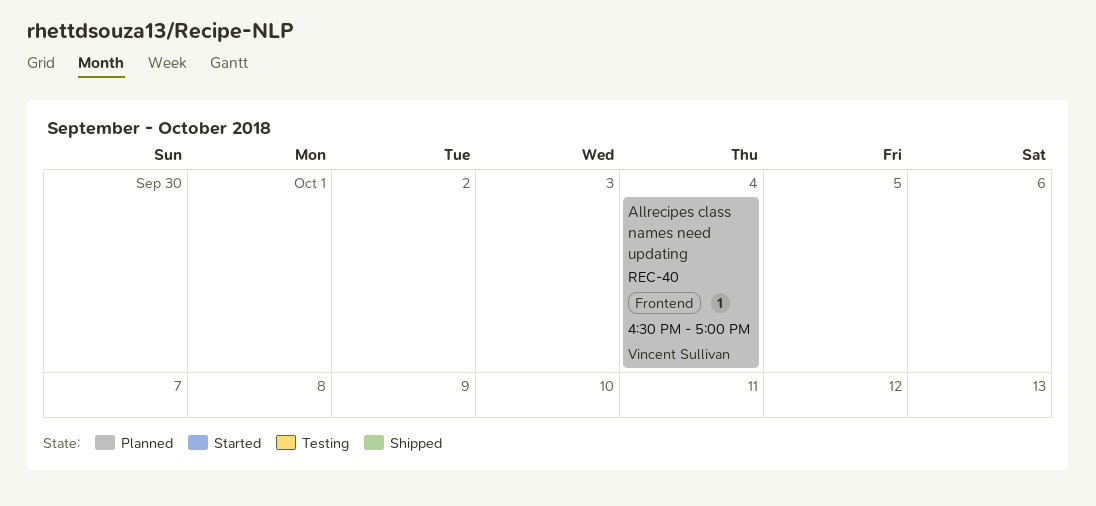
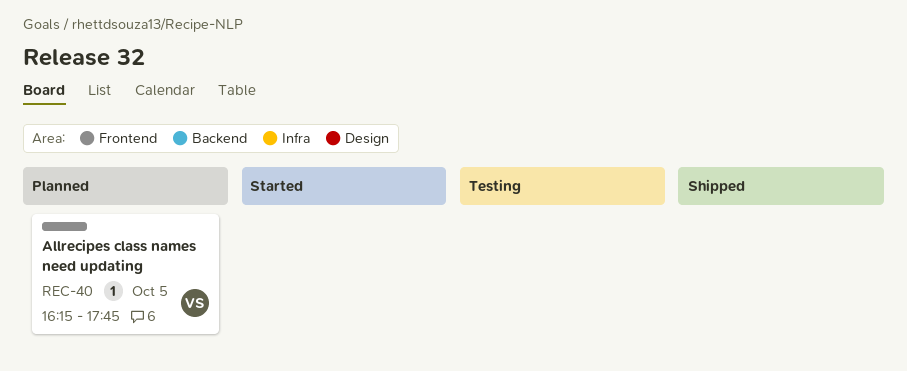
REC-40, day: Oct 4 -> Oct 5
REC-40, begins: 16:30 -> 16:15
REC-40, ends: 17:00 -> 17:45

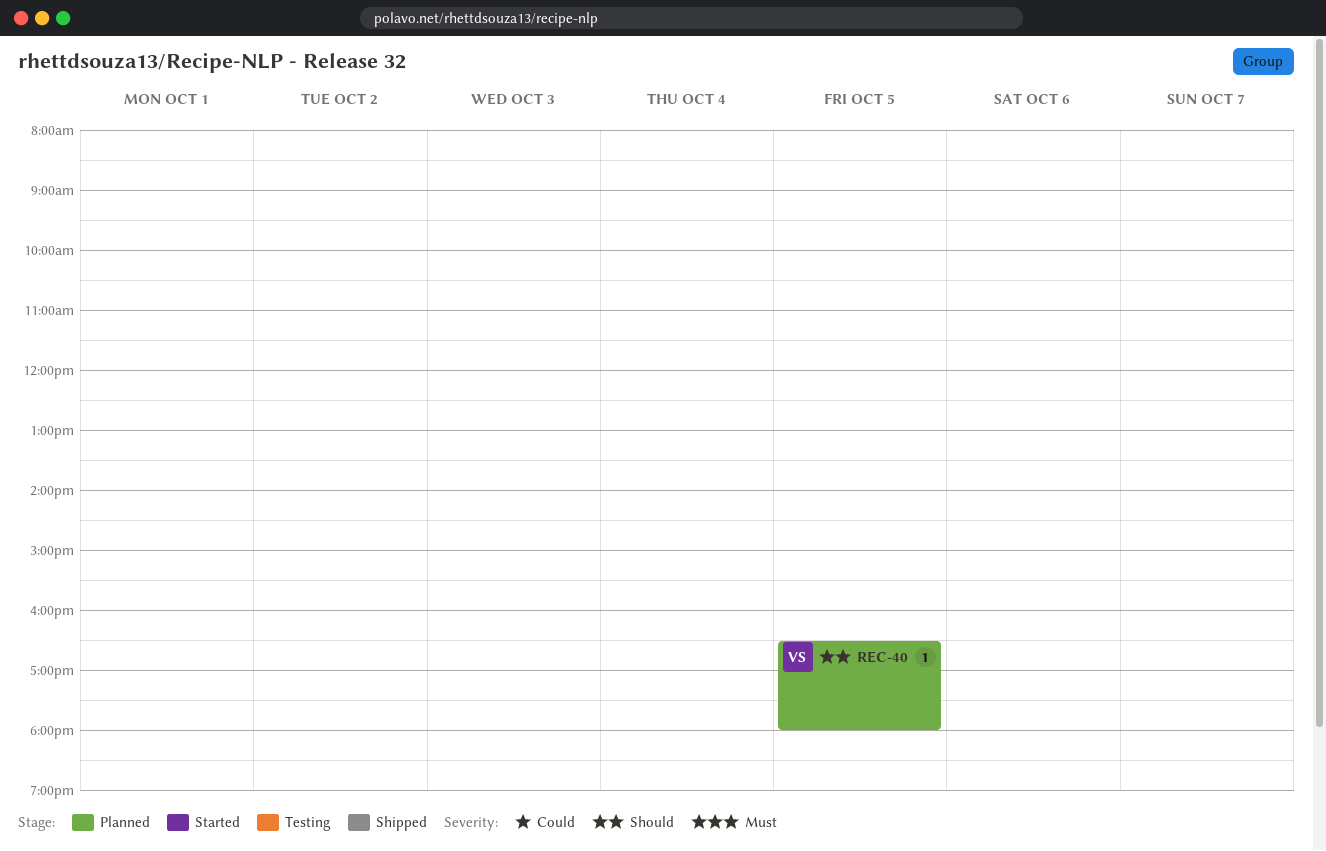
REC-40, begins: 16:15 -> 16:30
REC-40, ends: 17:45 -> 18:00

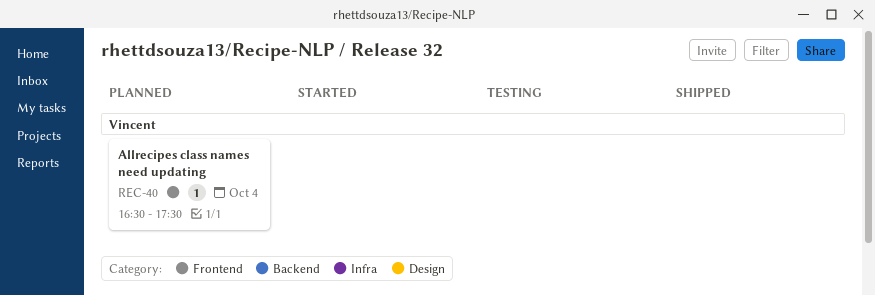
REC-40, day: Oct 5 -> Oct 4
REC-40, ends: 18:00 -> 17:30

